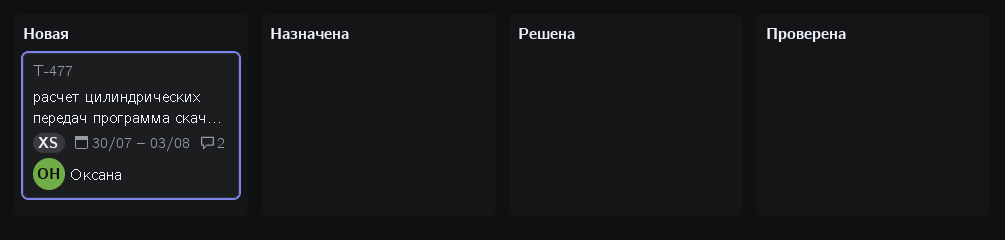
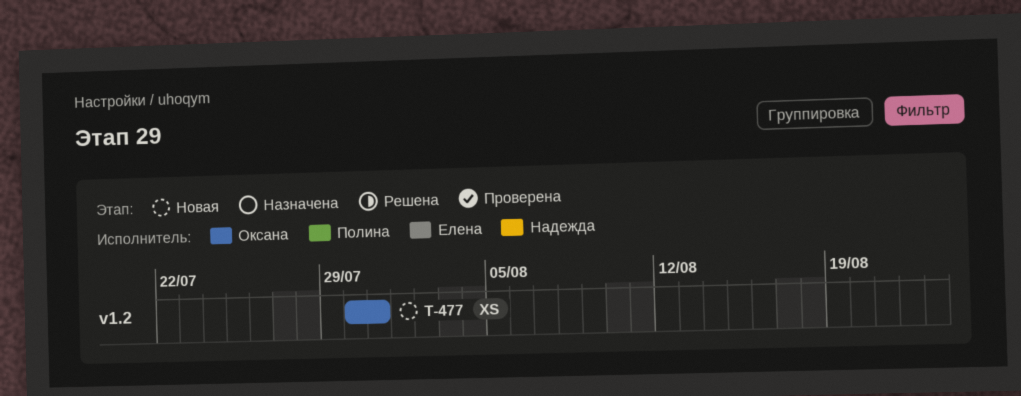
T-477, due: Aug 3 -> Jul 31

